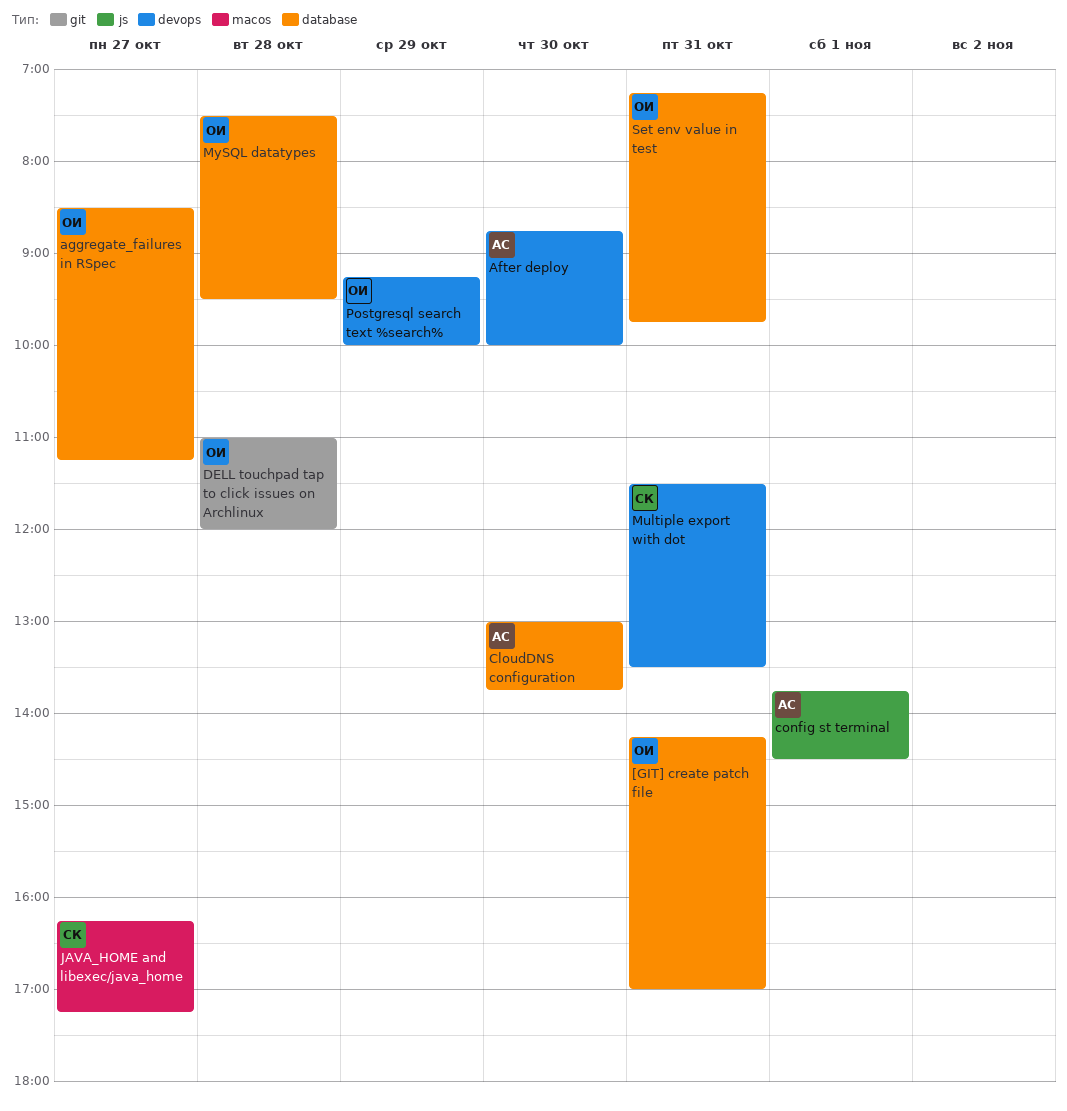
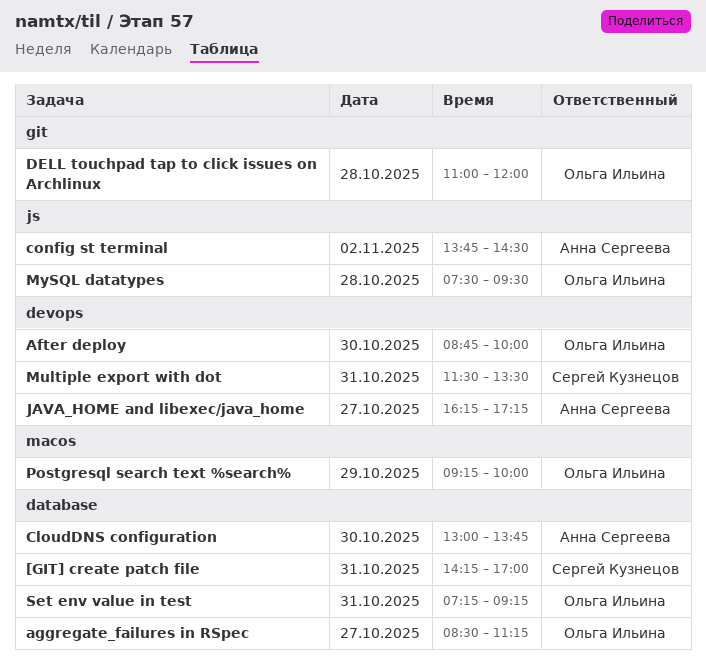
[GIT] create patch file, owner: Ольга Ильина -> Сергей Кузнецов
After deploy, owner: Анна Сергеева -> Ольга Ильина
config st terminal, day: Nov 1 -> Nov 2
JAVA_HOME and libexec/java_home, owner: Сергей Кузнецов -> Анна Сергеева
JAVA_HOME and libexec/java_home, label: macos -> devops
MySQL datatypes, label: database -> js
Postgresql search text %search%, label: devops -> macos
Set env value in test, ends: 09:45 -> 09:15

